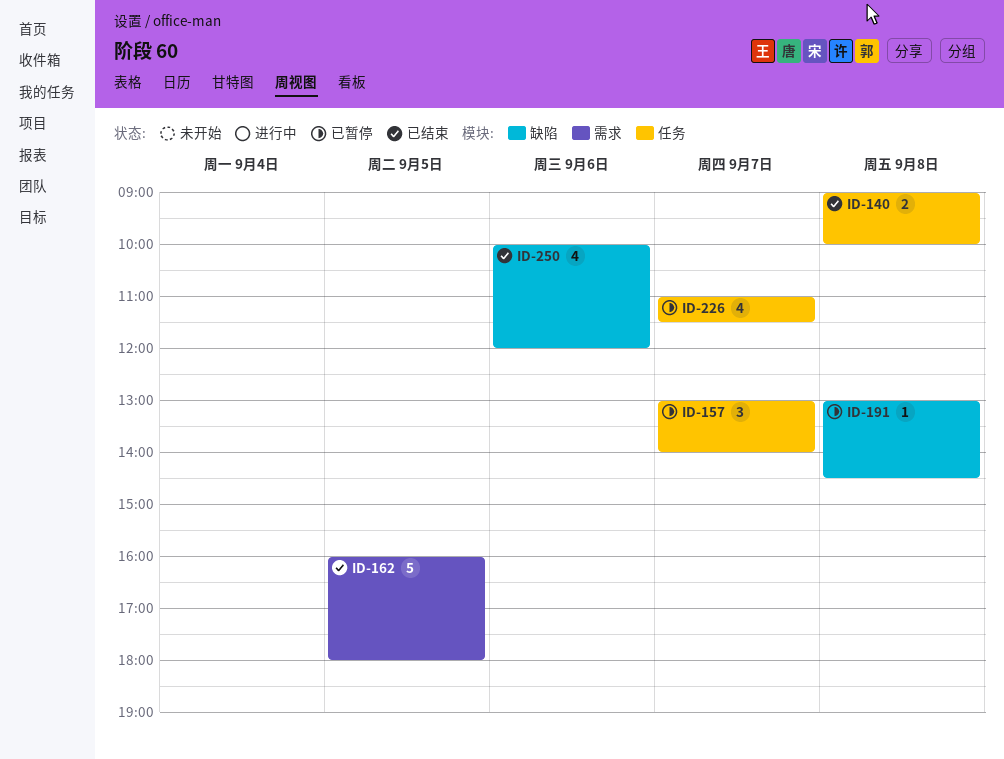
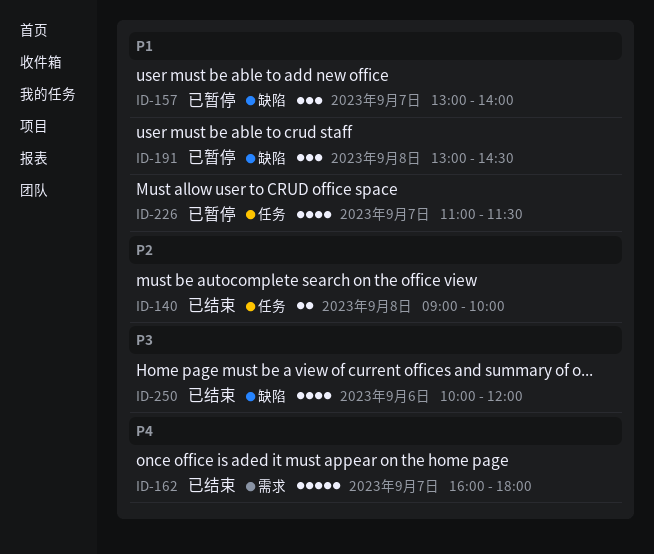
ID-157, label: 任务 -> 缺陷
ID-162, day: Sep 5 -> Sep 7
ID-191, estimate: 1 -> 3

